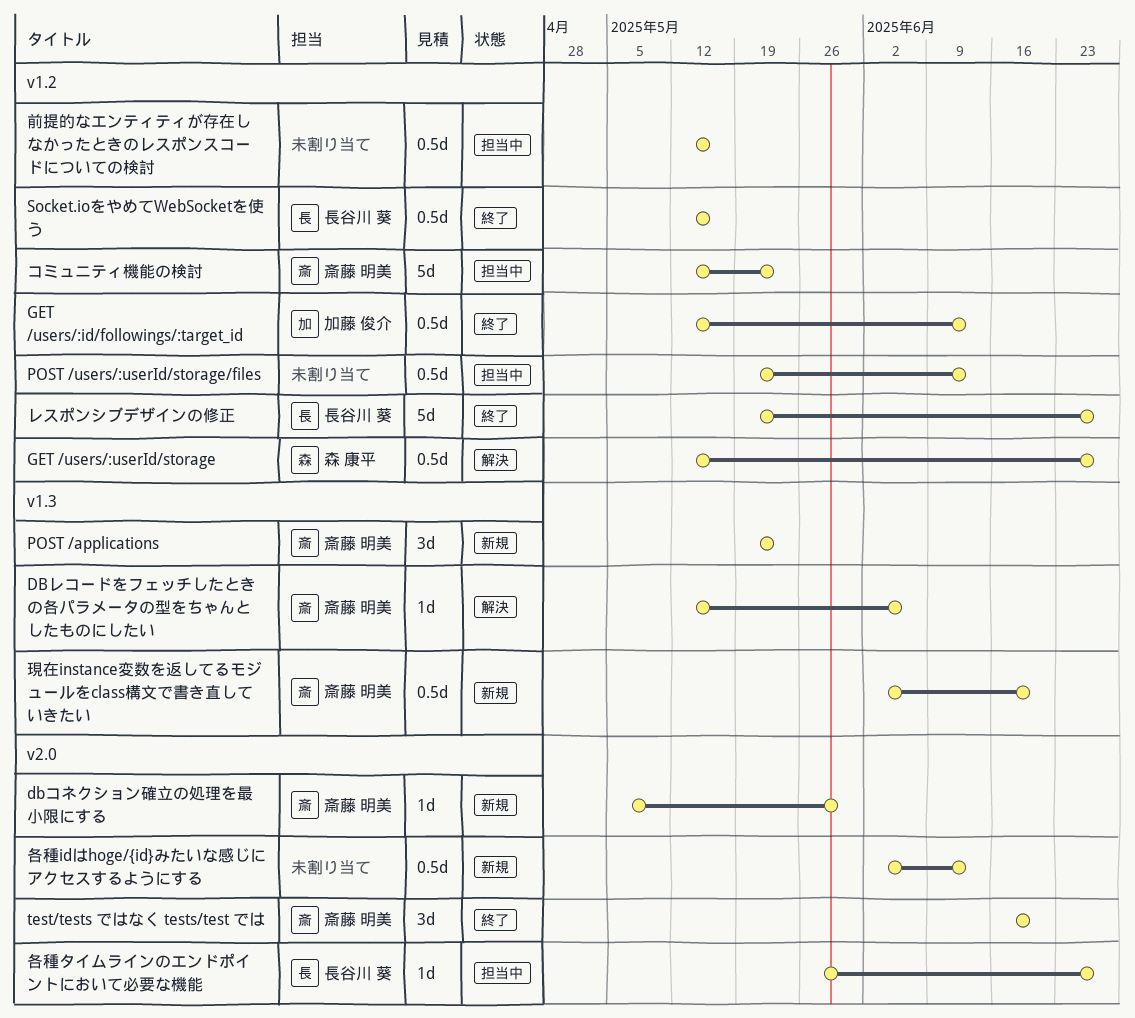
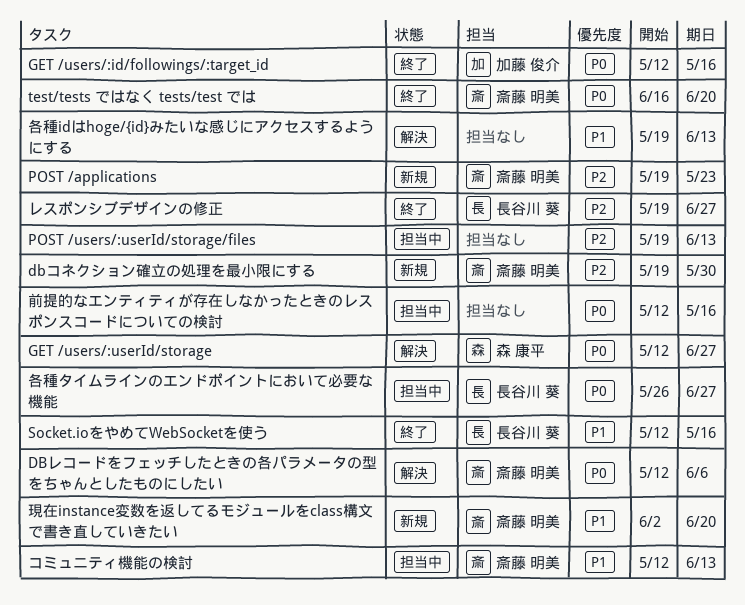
dbコネクション確立の処理を最小限にする, start: May 5 -> May 19
GET /users/:id/followings/:target_id, due: Jun 13 -> May 16
コミュニティ機能の検討, due: May 23 -> Jun 13
各種idはhoge/{id}みたいな感じにアクセスするようにする, status: 新規 -> 解決
各種idはhoge/{id}みたいな感じにアクセスするようにする, start: Jun 2 -> May 19

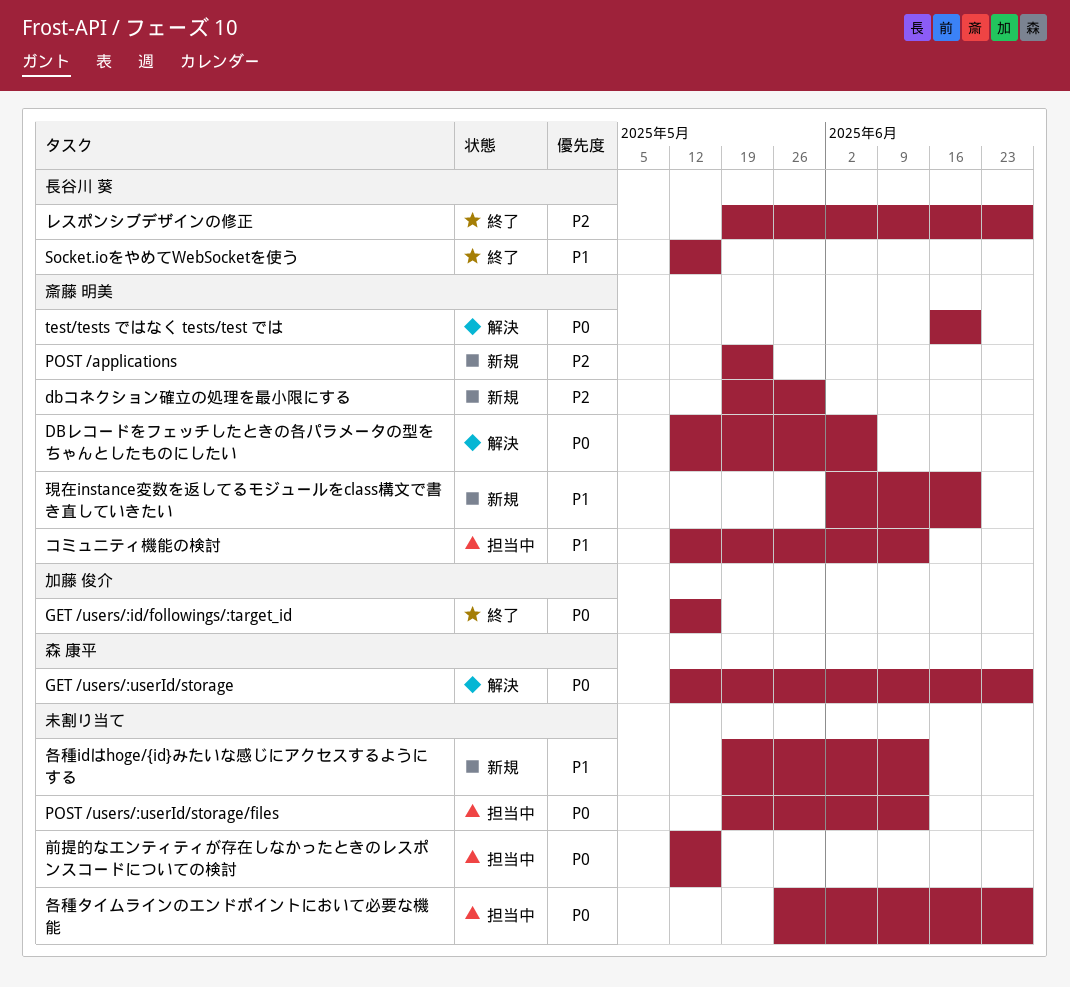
POST /users/:userId/storage/files, priority: P2 -> P0
test/tests ではなく tests/test では, status: 終了 -> 解決
各種idはhoge/{id}みたいな感じにアクセスするようにする, status: 解決 -> 新規
各種タイムラインのエンドポイントにおいて必要な機能, owner: 長谷川 葵 -> none

